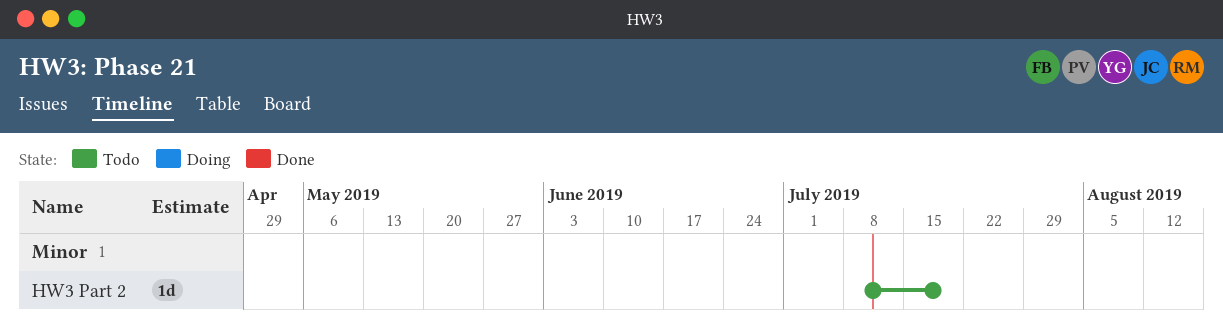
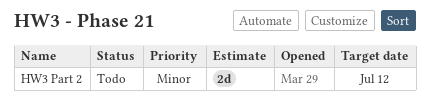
HW3 Part 2, estimate: 1d -> 2d
HW3 Part 2, due: Jul 19 -> Jul 12

